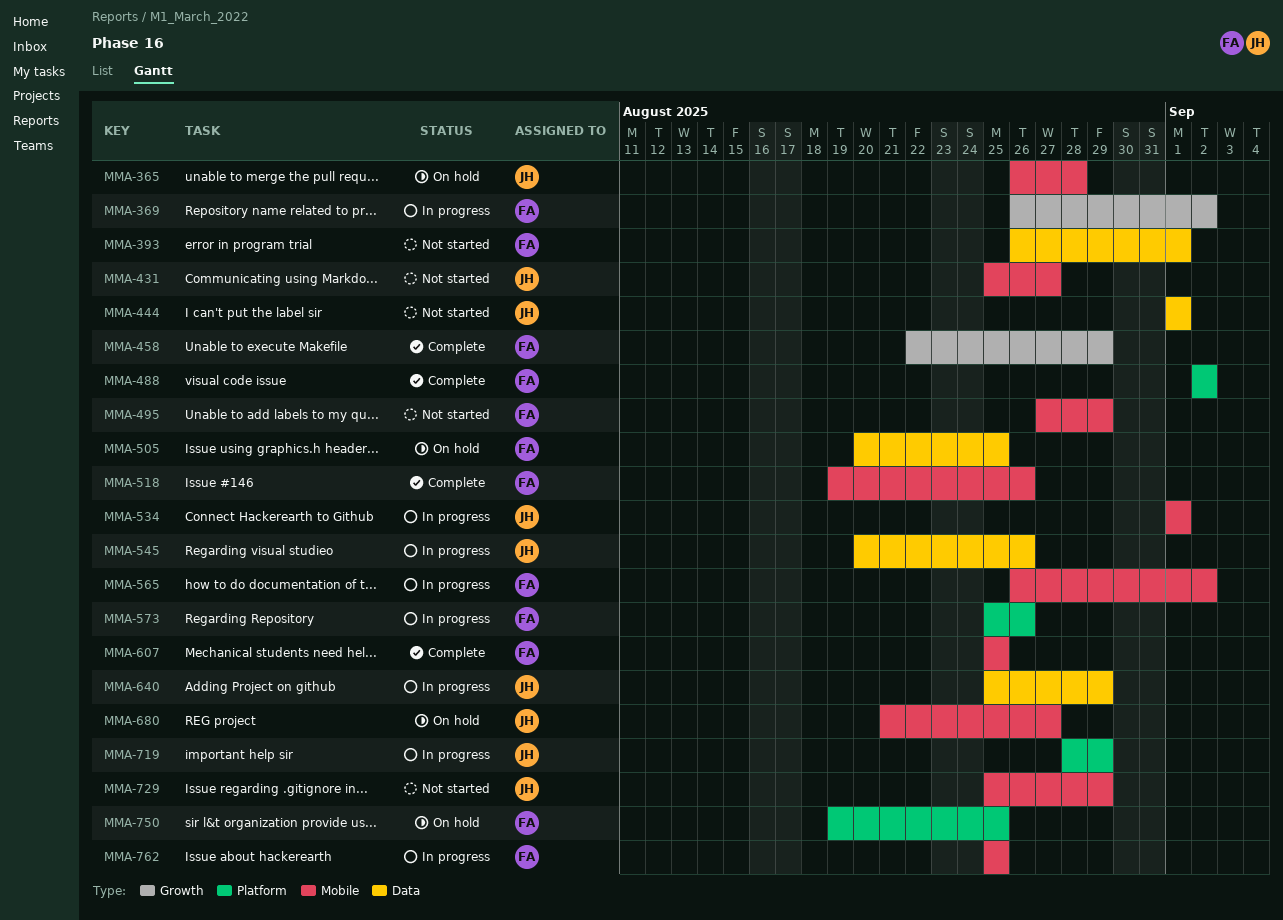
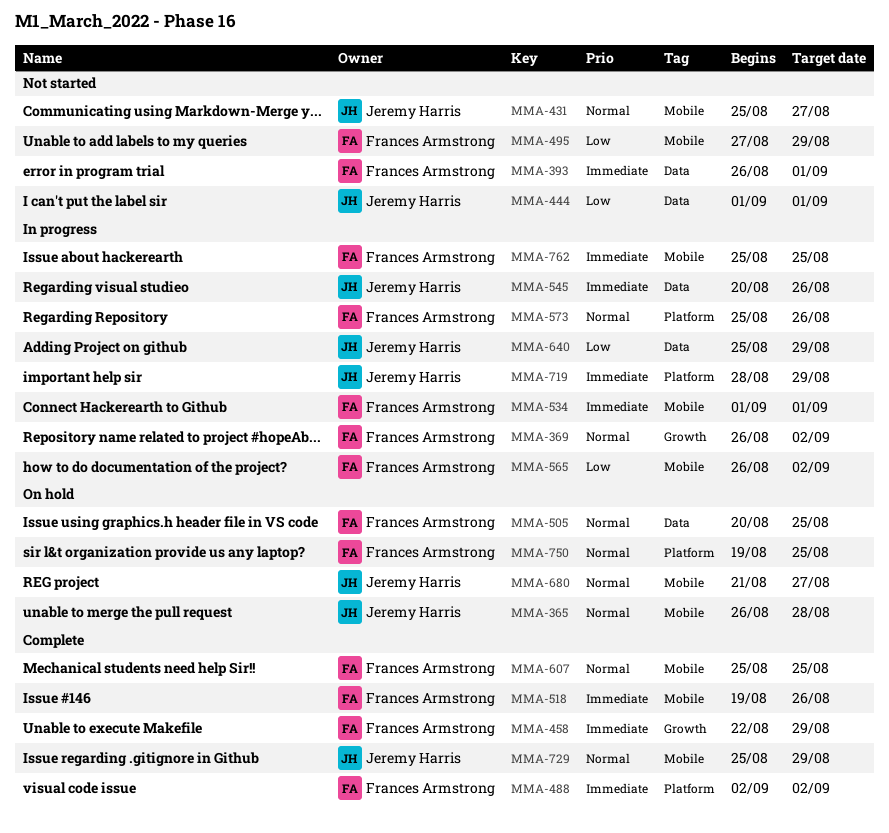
MMA-534, owner: Jeremy Harris -> Frances Armstrong
MMA-729, status: Not started -> Complete

